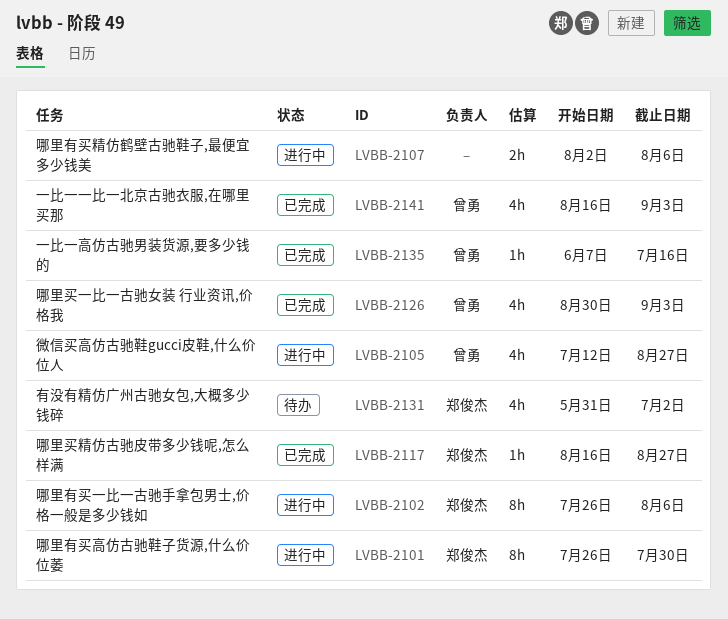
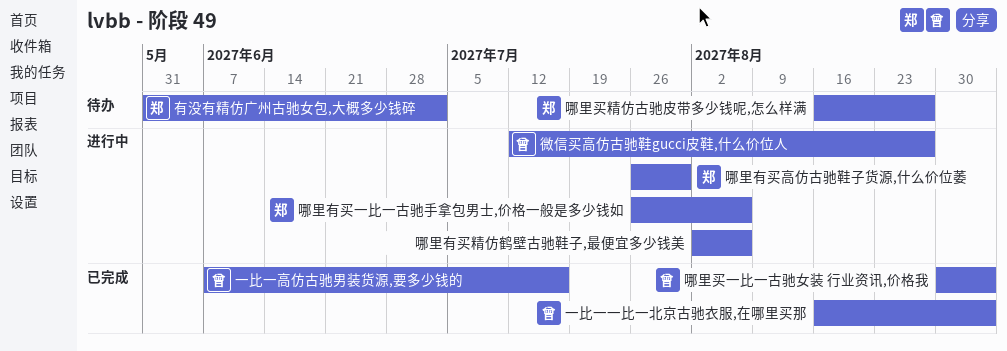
哪里买精仿古驰皮带多少钱呢,怎么样满, status: 已完成 -> 待办

